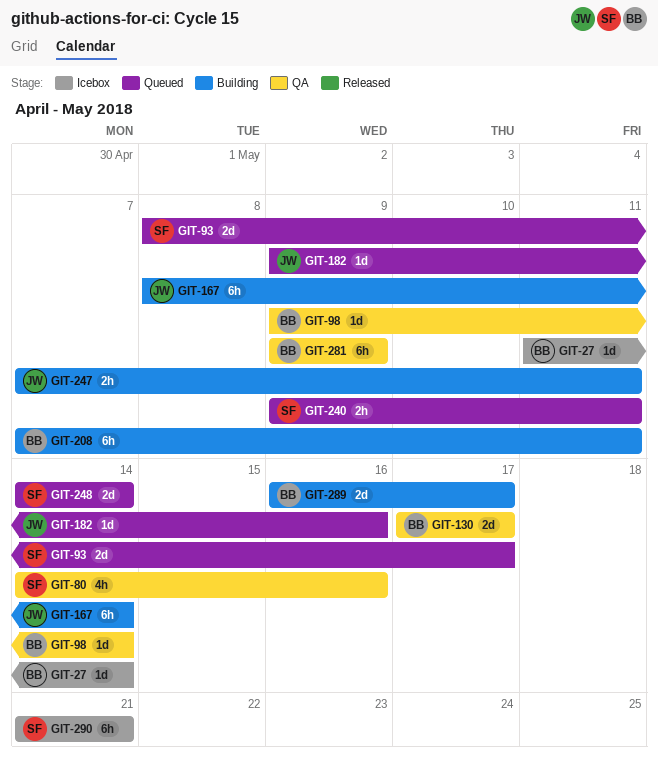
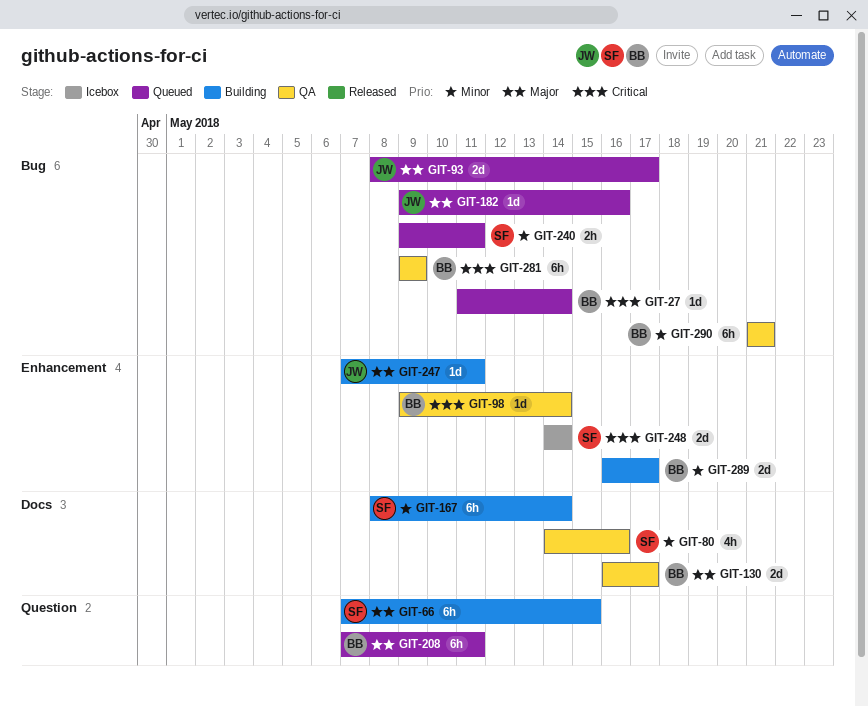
GIT-27, status: Icebox -> Queued
GIT-66: none -> present
GIT-93, owner: SF -> JW
GIT-130, start: May 17 -> May 16
GIT-167, owner: JW -> SF
GIT-208, status: Building -> Queued
GIT-247, estimate: 2h -> 1d
GIT-248, status: Queued -> Icebox
GIT-290, status: Icebox -> QA
GIT-290, owner: SF -> BB

